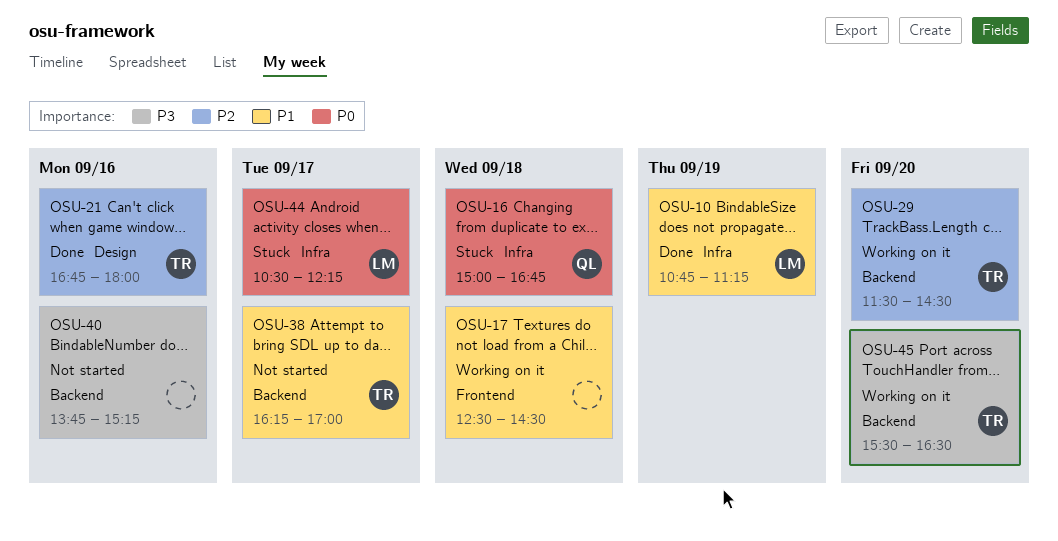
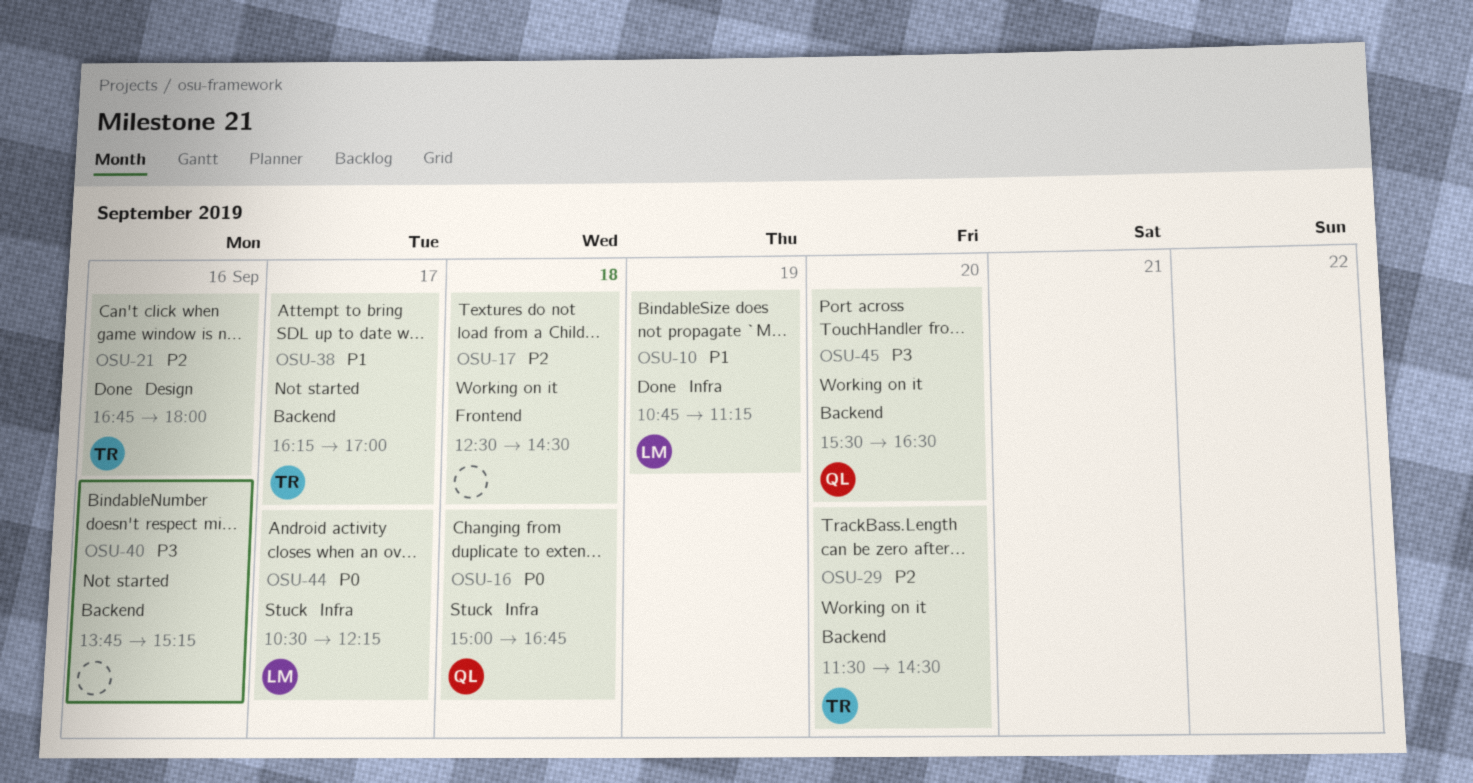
OSU-17, priority: P1 -> P2
OSU-45, owner: TR -> QL

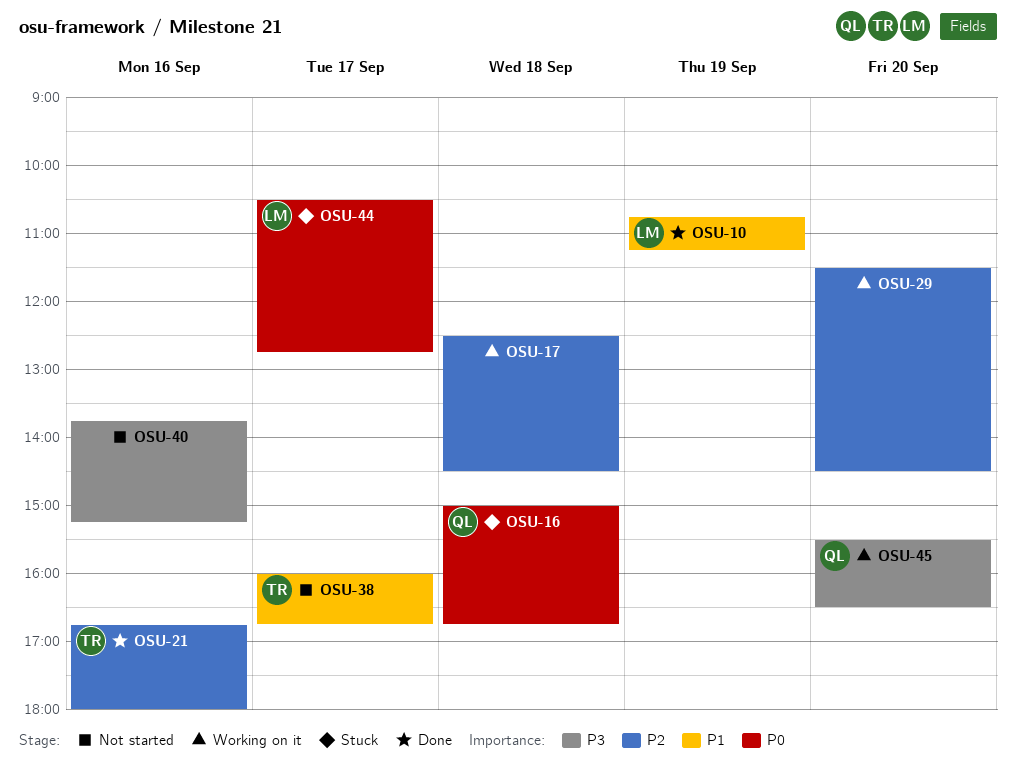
OSU-29, owner: TR -> none
OSU-38, begins: 16:15 -> 16:00
OSU-38, ends: 17:00 -> 16:45
OSU-44, ends: 12:15 -> 12:45

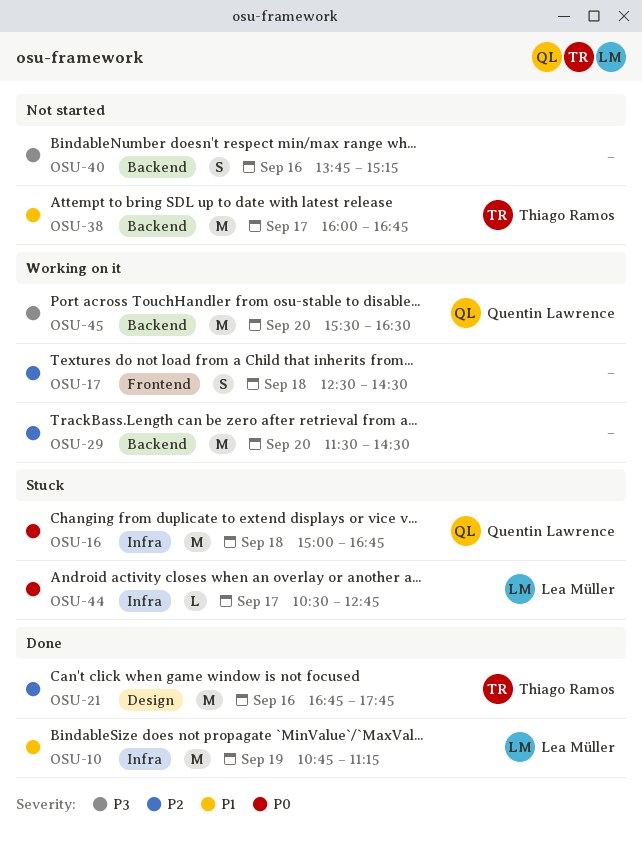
OSU-21, ends: 18:00 -> 17:45

